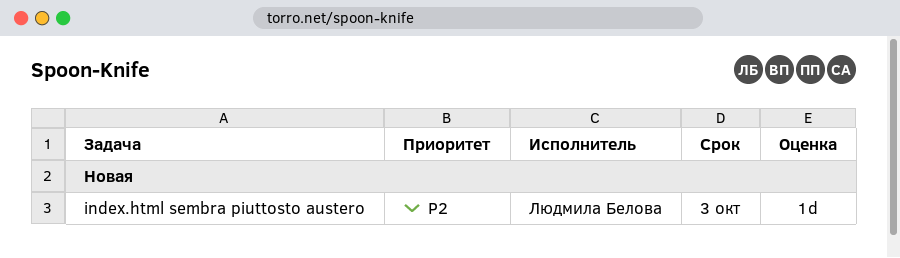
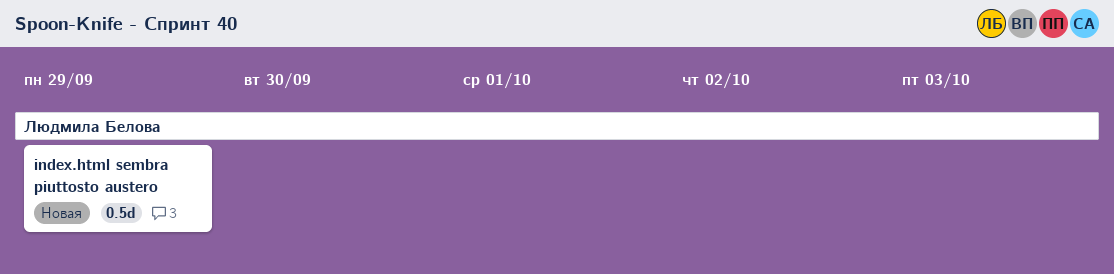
index.html sembra piuttosto austero, estimate: 1d -> 0.5d
index.html sembra piuttosto austero, due: Oct 3 -> Sep 29

